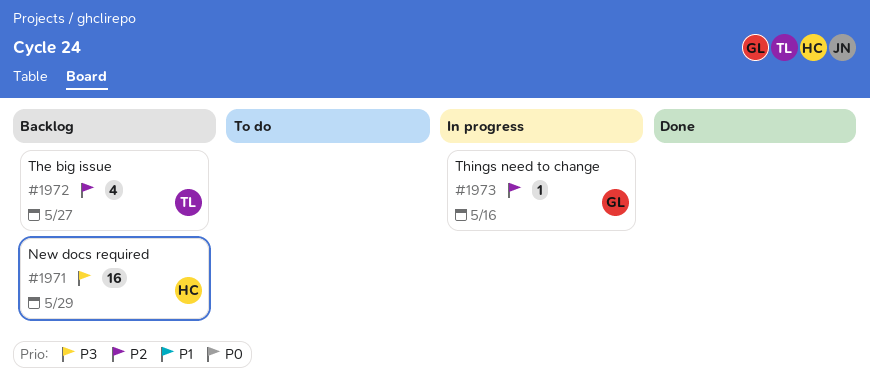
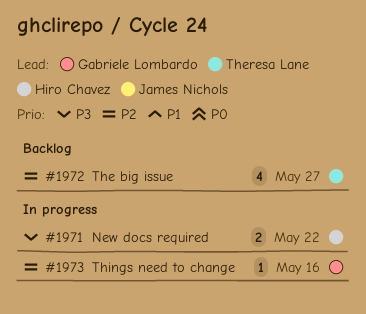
#1971, status: Backlog -> In progress
#1971, estimate: 16 -> 2
#1971, due: May 29 -> May 22

